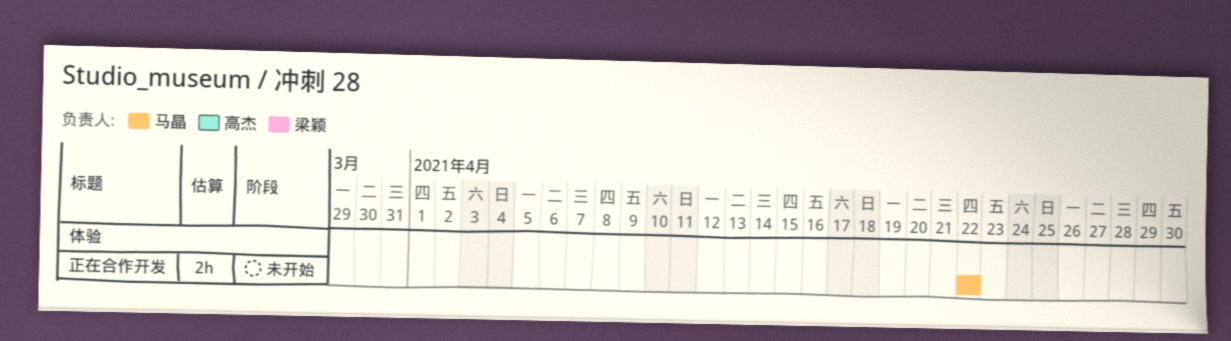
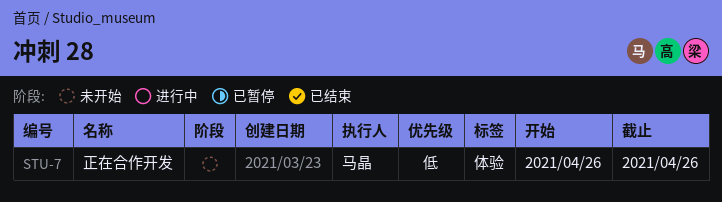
正在合作开发, start: Apr 22 -> Apr 26
正在合作开发, due: Apr 22 -> Apr 26

